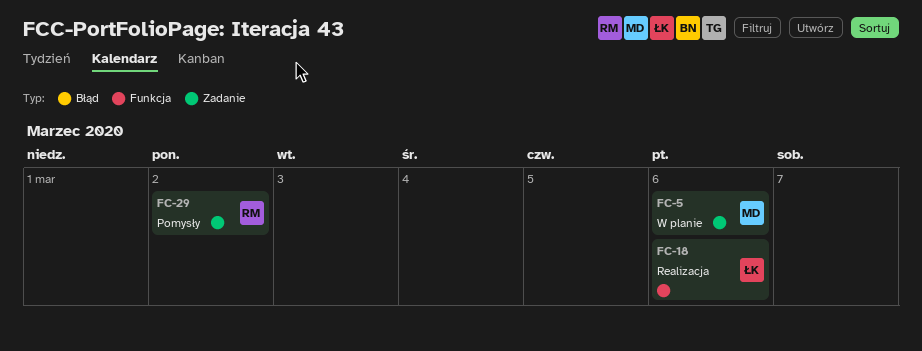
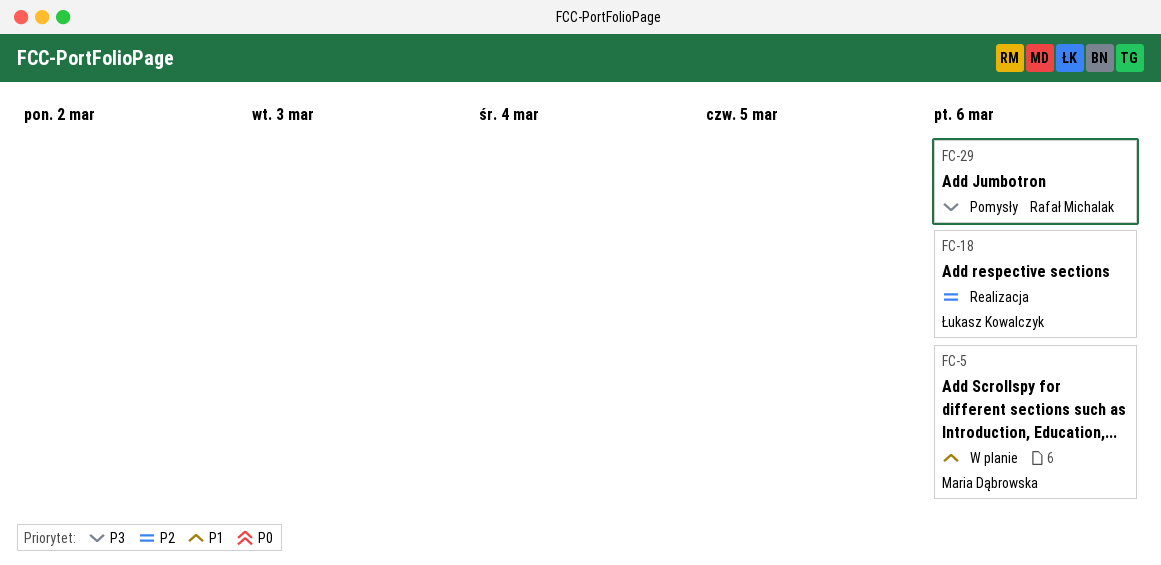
FC-29, due: Mar 2 -> Mar 6

